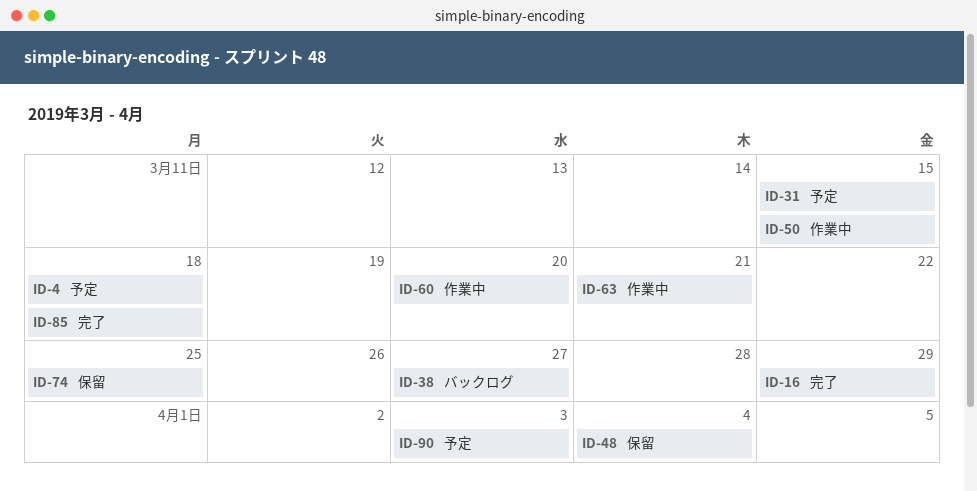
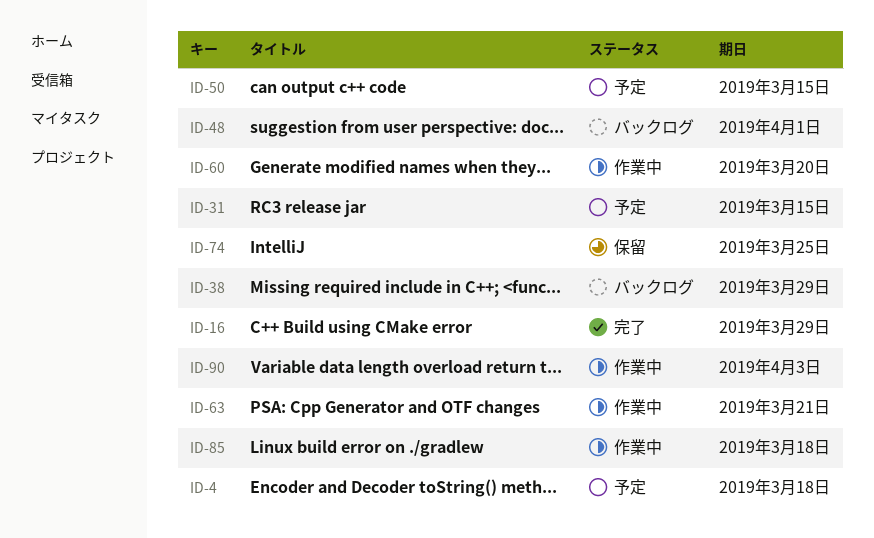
ID-38, due: Mar 27 -> Mar 29
ID-48, status: 保留 -> バックログ
ID-48, due: Apr 4 -> Apr 1
ID-50, status: 作業中 -> 予定
ID-85, status: 完了 -> 作業中
ID-90, status: 予定 -> 作業中

